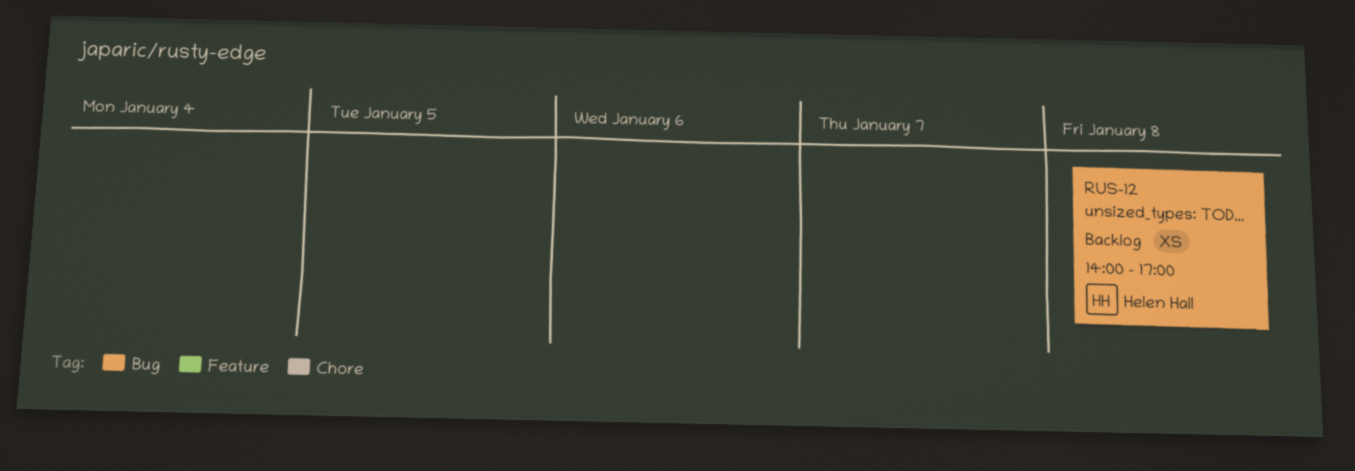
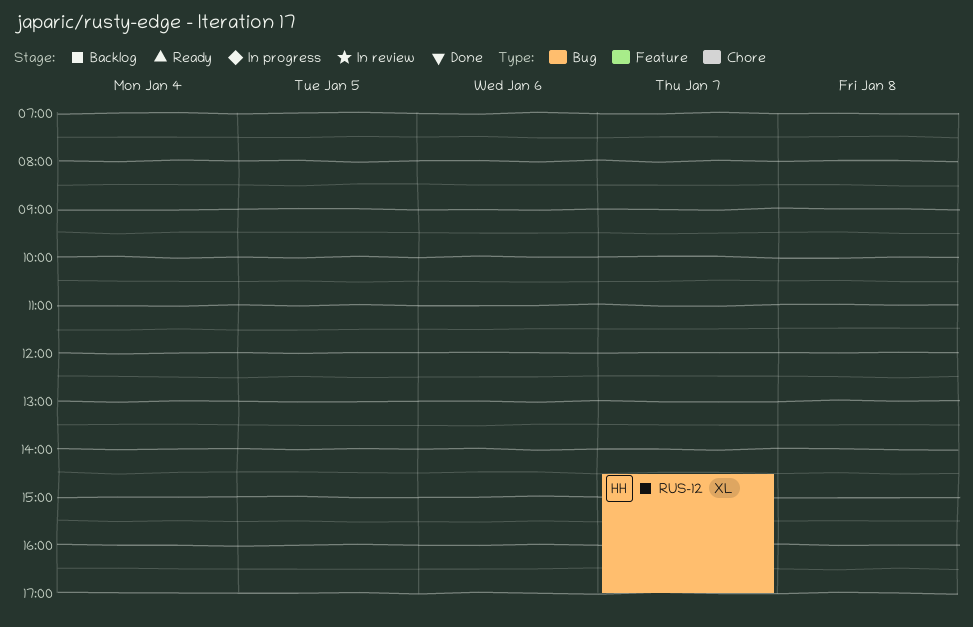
RUS-12, estimate: XS -> XL
RUS-12, day: Jan 8 -> Jan 7
RUS-12, begins: 14:00 -> 14:30

